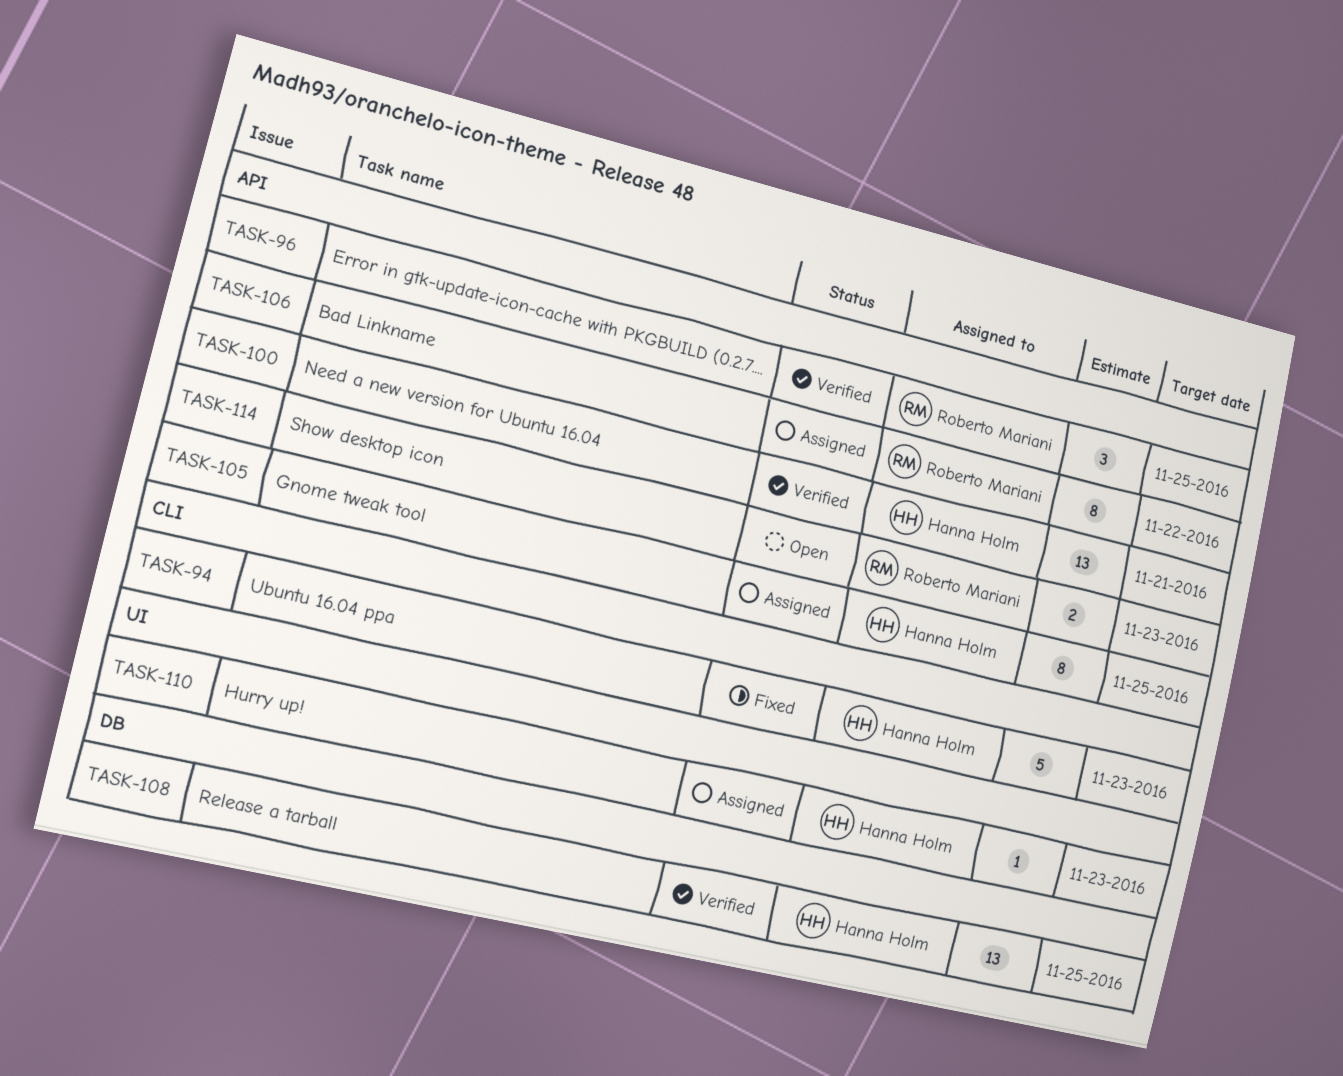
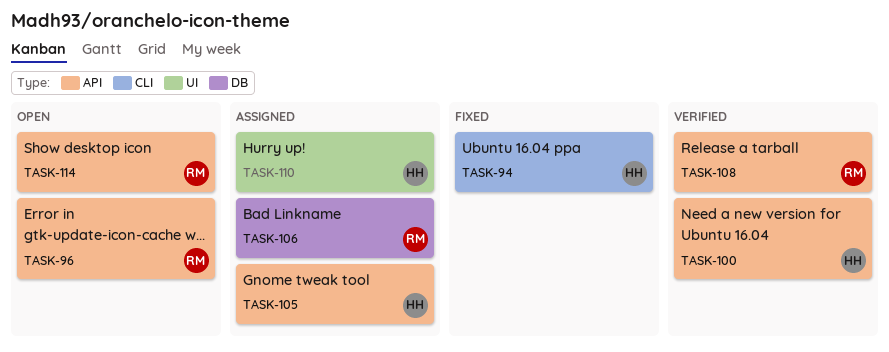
TASK-96, status: Verified -> Open
TASK-106, label: API -> DB
TASK-108, owner: Hanna Holm -> Roberto Mariani
TASK-108, label: DB -> API

